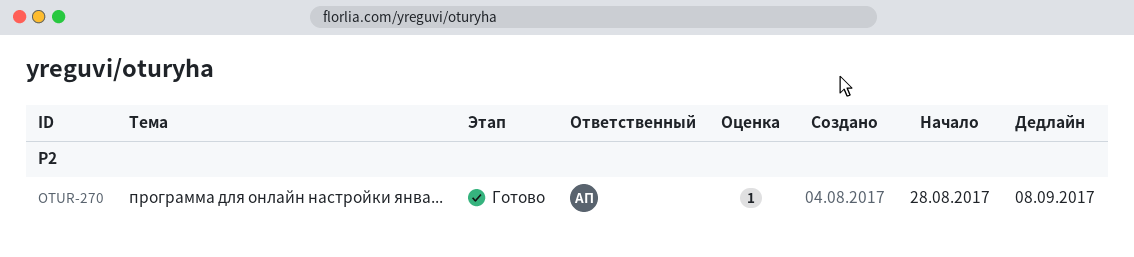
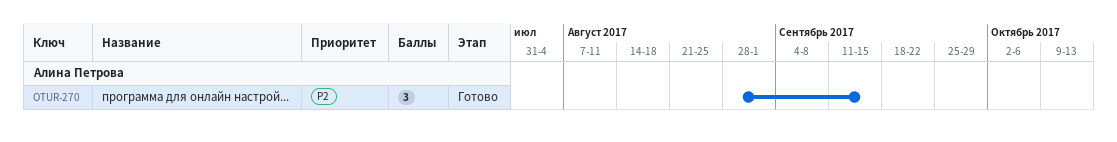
OTUR-270, estimate: 1 -> 3
OTUR-270, due: Sep 8 -> Sep 15

